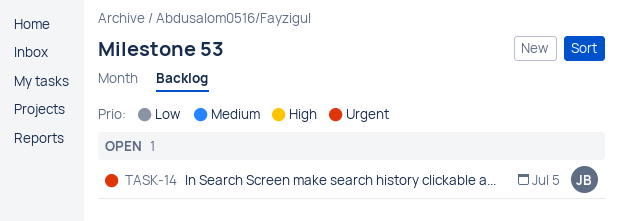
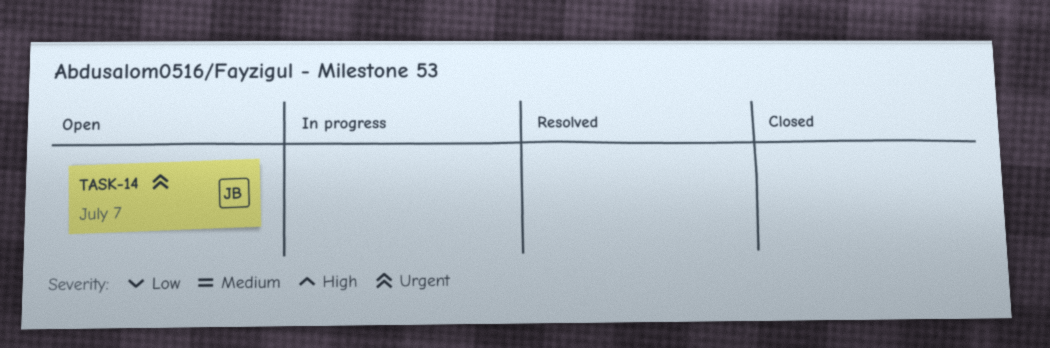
TASK-14, due: Jul 5 -> Jul 7

